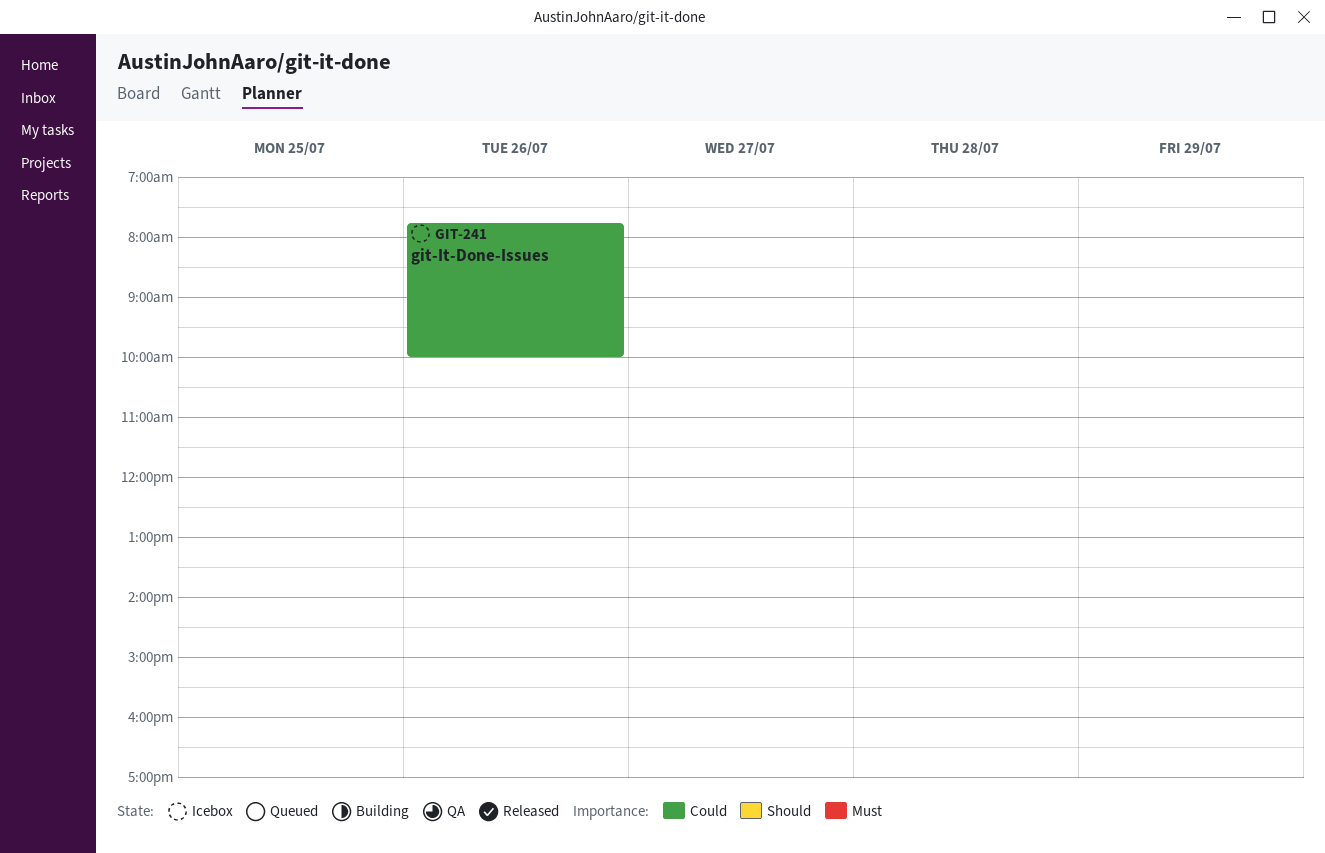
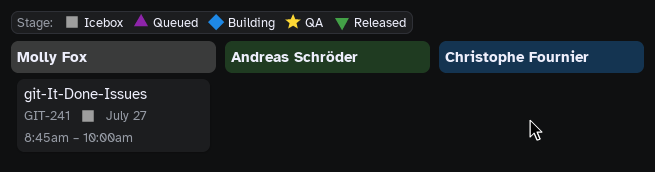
GIT-241, day: Jul 26 -> Jul 27
GIT-241, begins: 07:45 -> 08:45

